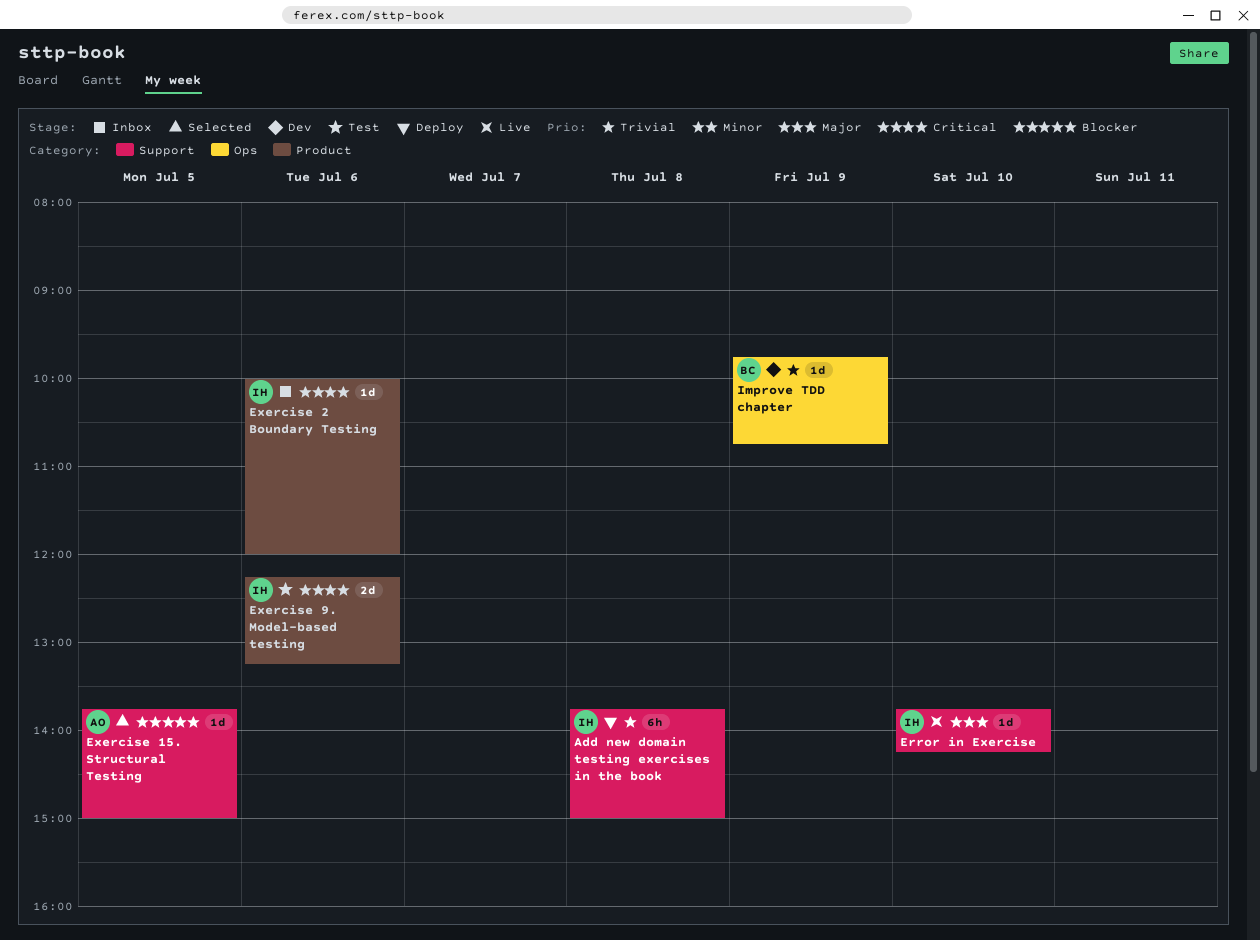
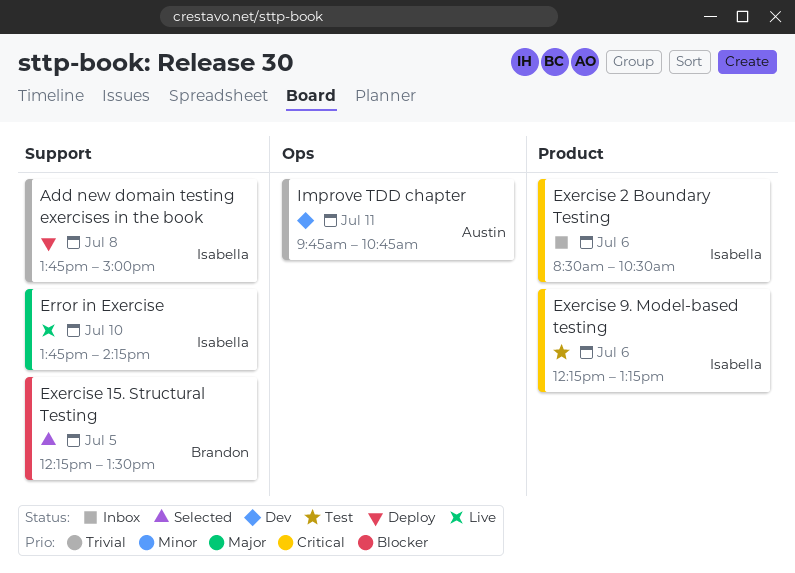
Exercise 15. Structural Testing, owner: Austin -> Brandon
Exercise 15. Structural Testing, begins: 13:45 -> 12:15
Exercise 15. Structural Testing, ends: 15:00 -> 13:30
Exercise 2 Boundary Testing, begins: 10:00 -> 08:30
Exercise 2 Boundary Testing, ends: 12:00 -> 10:30
Improve TDD chapter, owner: Brandon -> Austin
Improve TDD chapter, day: Jul 9 -> Jul 11

